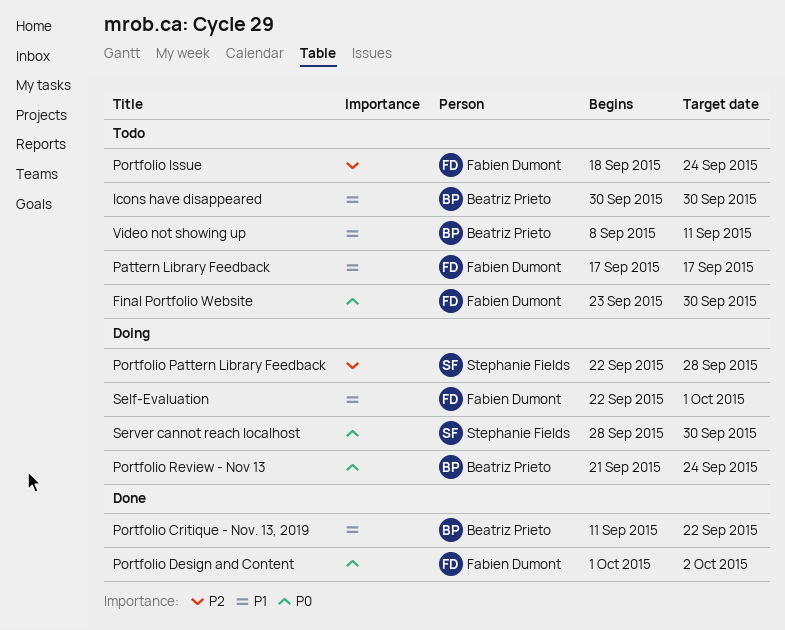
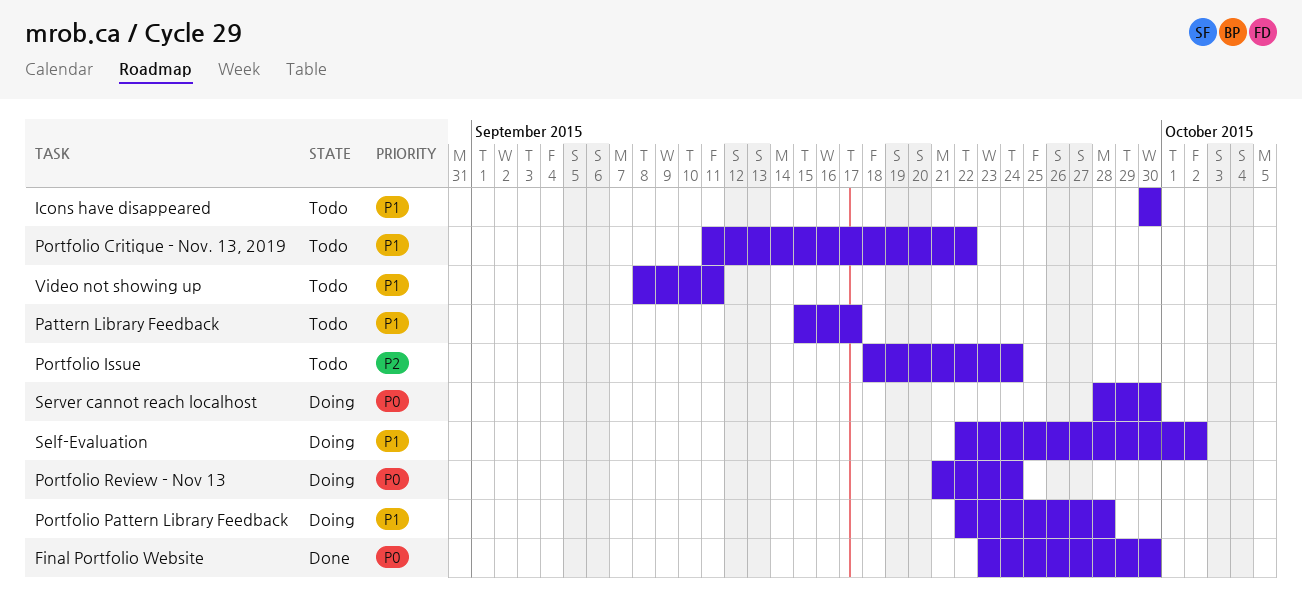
Final Portfolio Website, status: Todo -> Done
Pattern Library Feedback, start: Sep 17 -> Sep 15
Portfolio Critique - Nov. 13, 2019, status: Done -> Todo
Portfolio Design and Content: present -> none
Portfolio Pattern Library Feedback, priority: P2 -> P1
Self-Evaluation, due: Oct 1 -> Oct 2

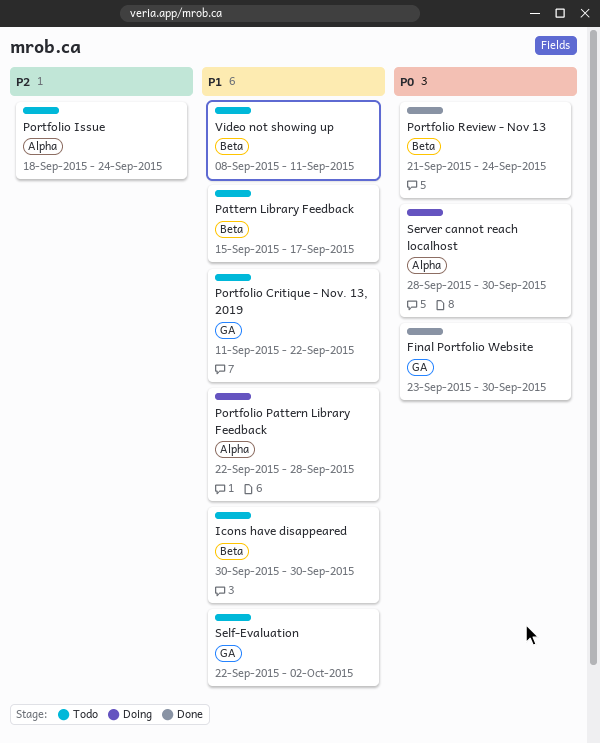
Portfolio Review - Nov 13, status: Doing -> Done
Self-Evaluation, status: Doing -> Todo

